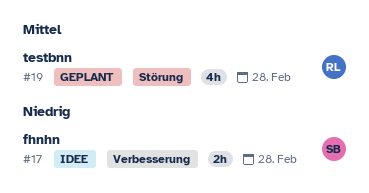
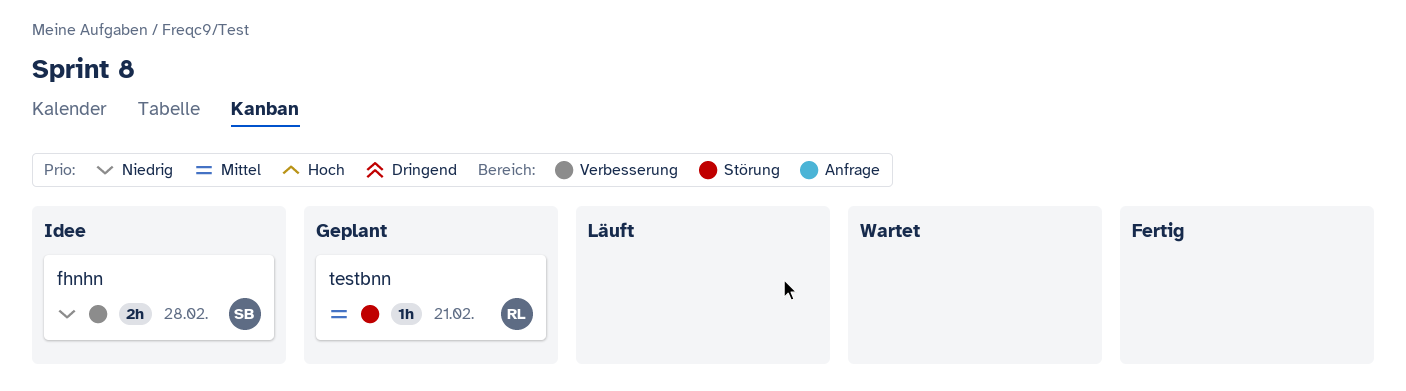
testbnn, estimate: 4h -> 1h
testbnn, due: Feb 28 -> Feb 21

